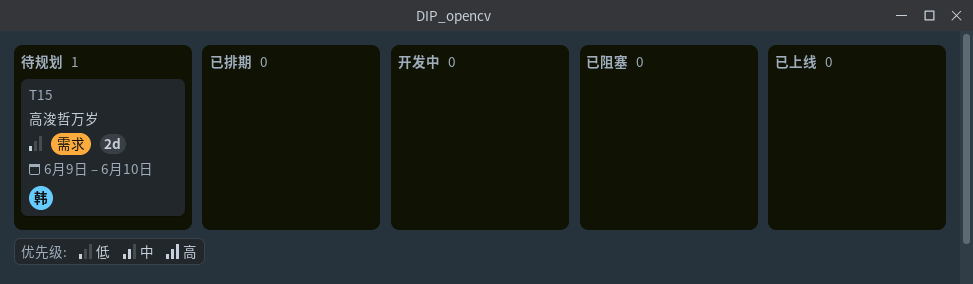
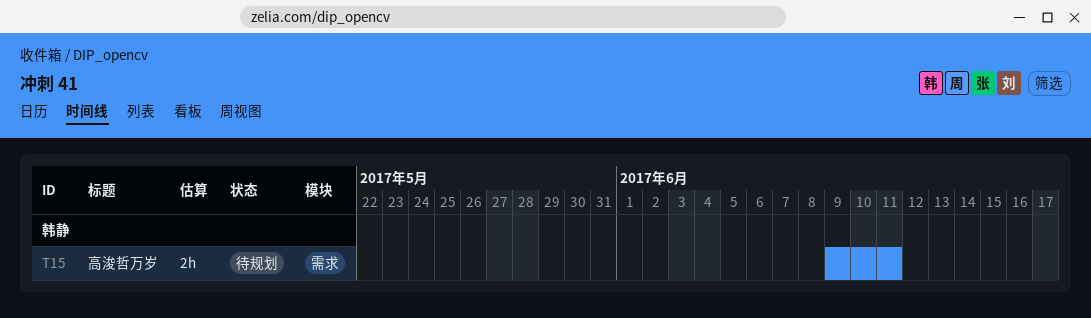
T15, estimate: 2d -> 2h
T15, due: Jun 10 -> Jun 11

